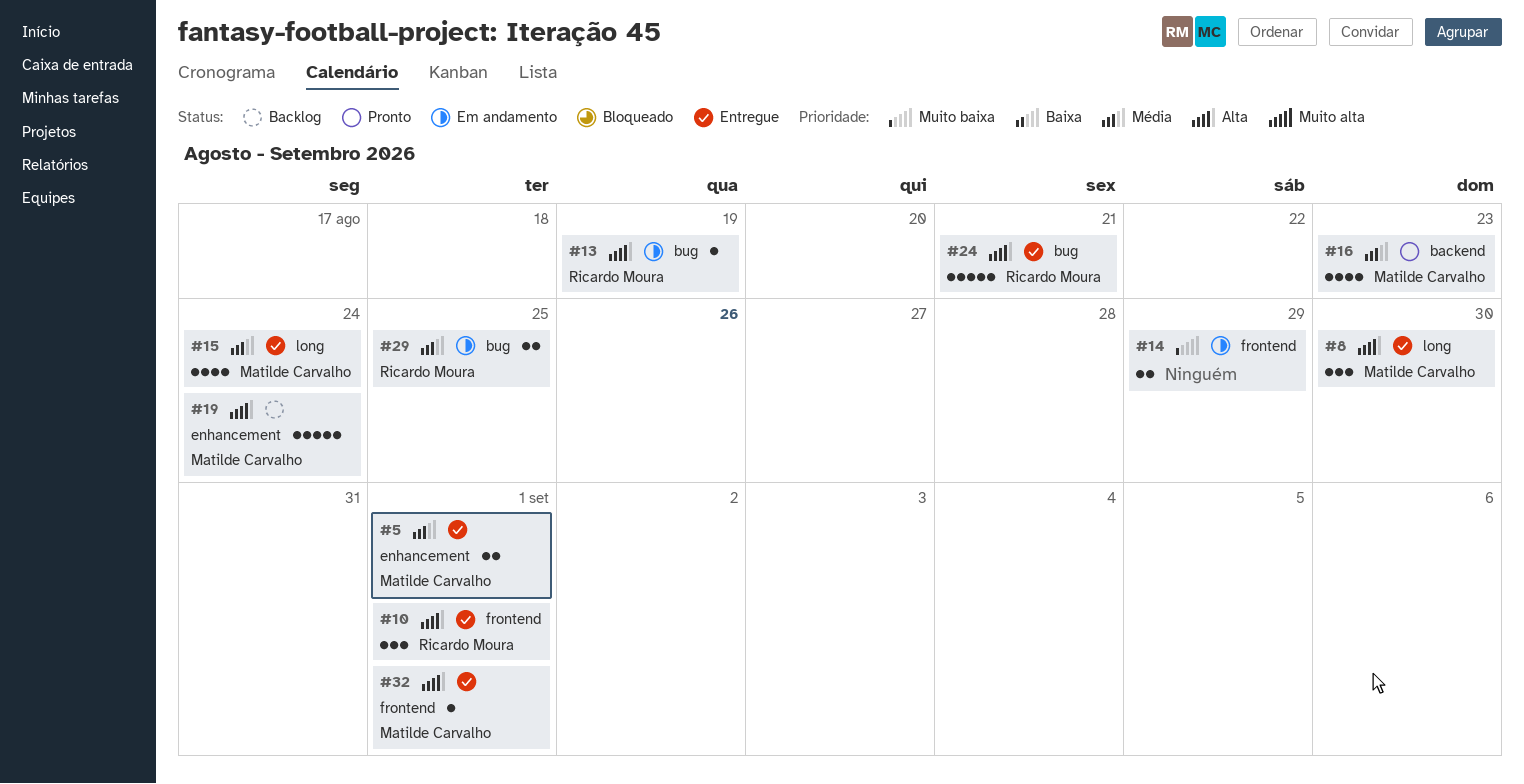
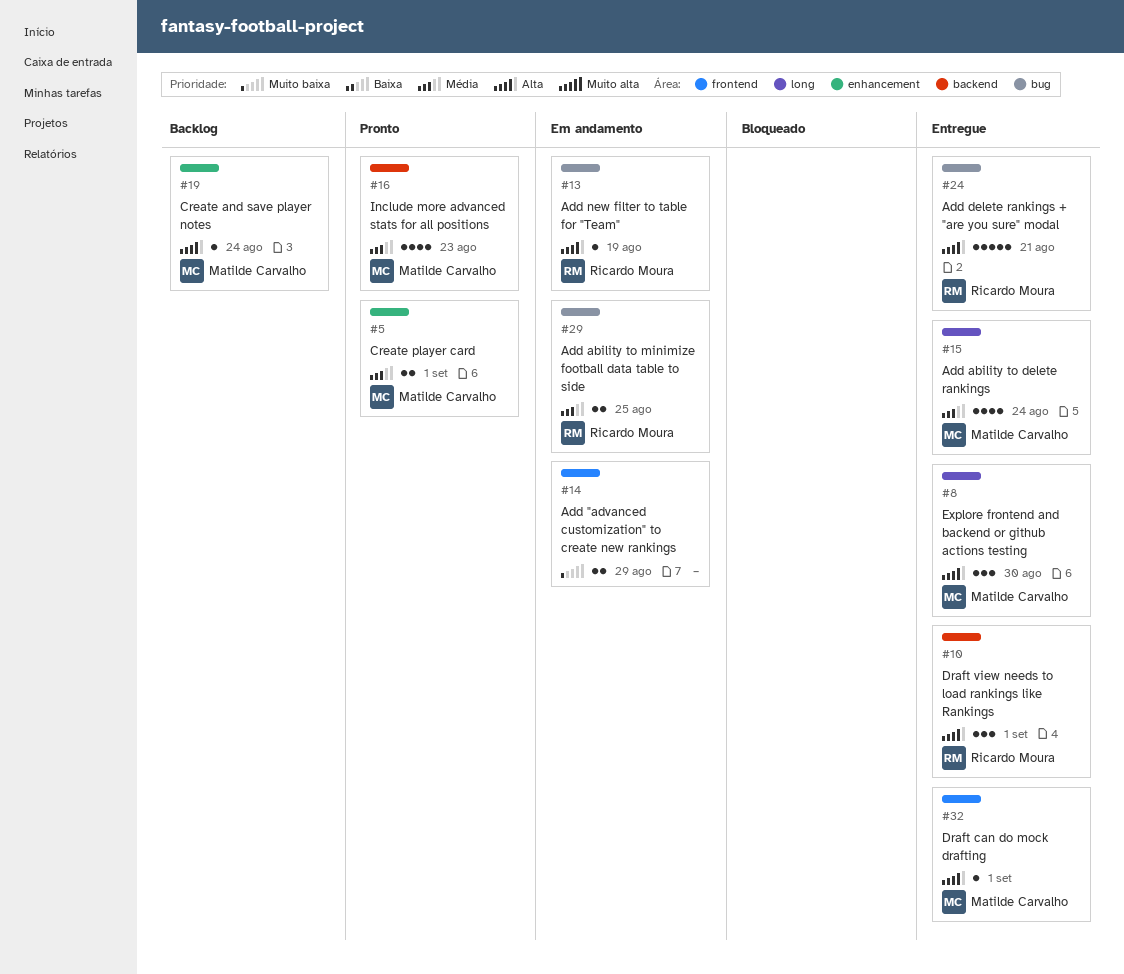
#5, status: Entregue -> Pronto
#10, label: frontend -> backend
#19, estimate: 5 -> 1

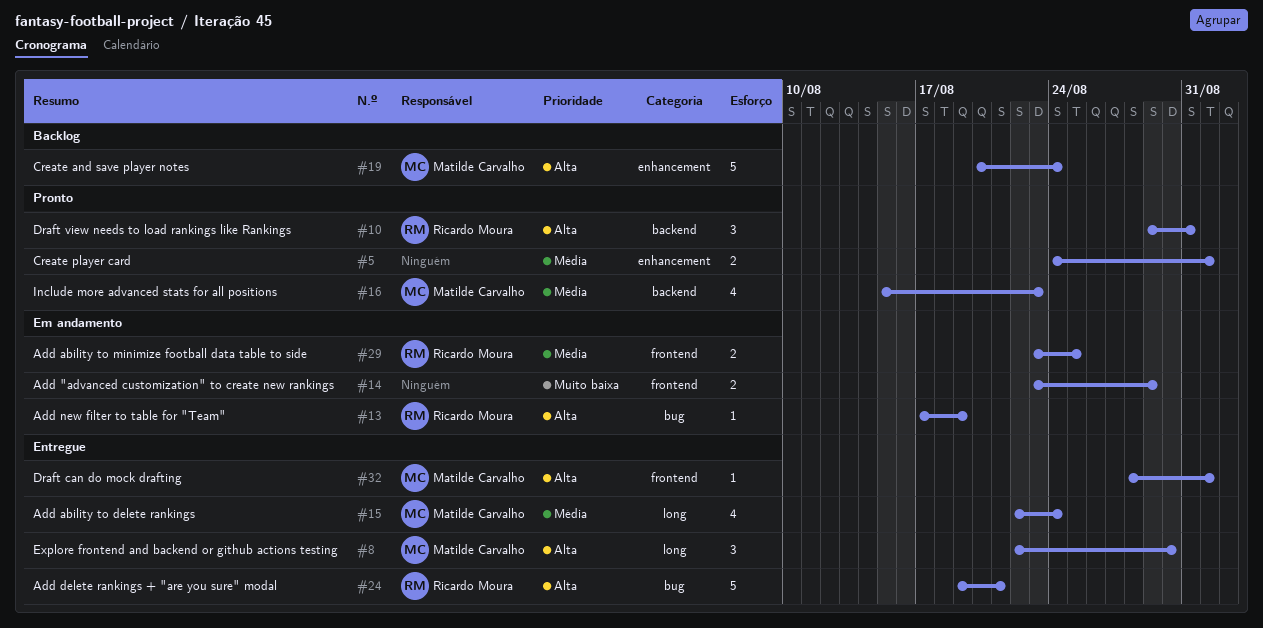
#5, owner: Matilde Carvalho -> none
#10, status: Entregue -> Pronto
#10, due: Sep 1 -> Aug 31
#19, estimate: 1 -> 5
#29, label: bug -> frontend

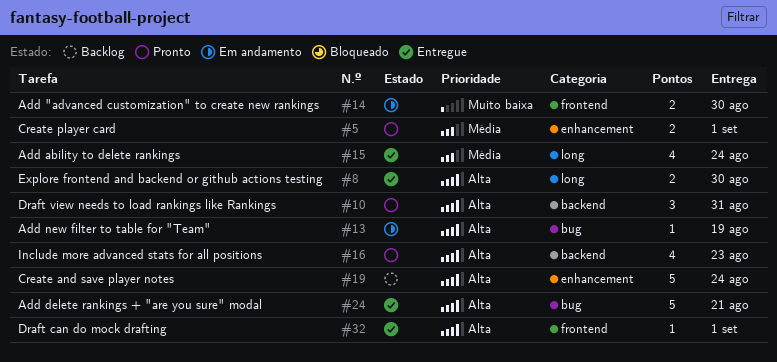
#8, estimate: 3 -> 2
#14, due: Aug 29 -> Aug 30
#16, priority: Média -> Alta
#29: present -> none

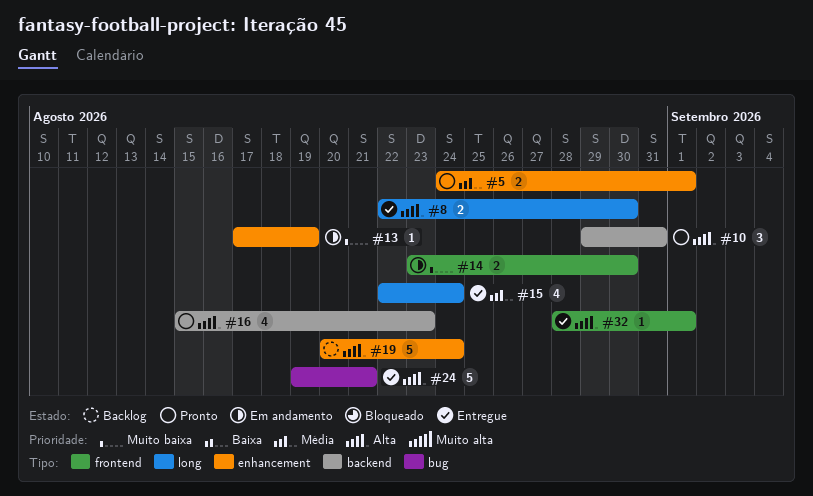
#13, priority: Alta -> Muito baixa
#13, label: bug -> enhancement

